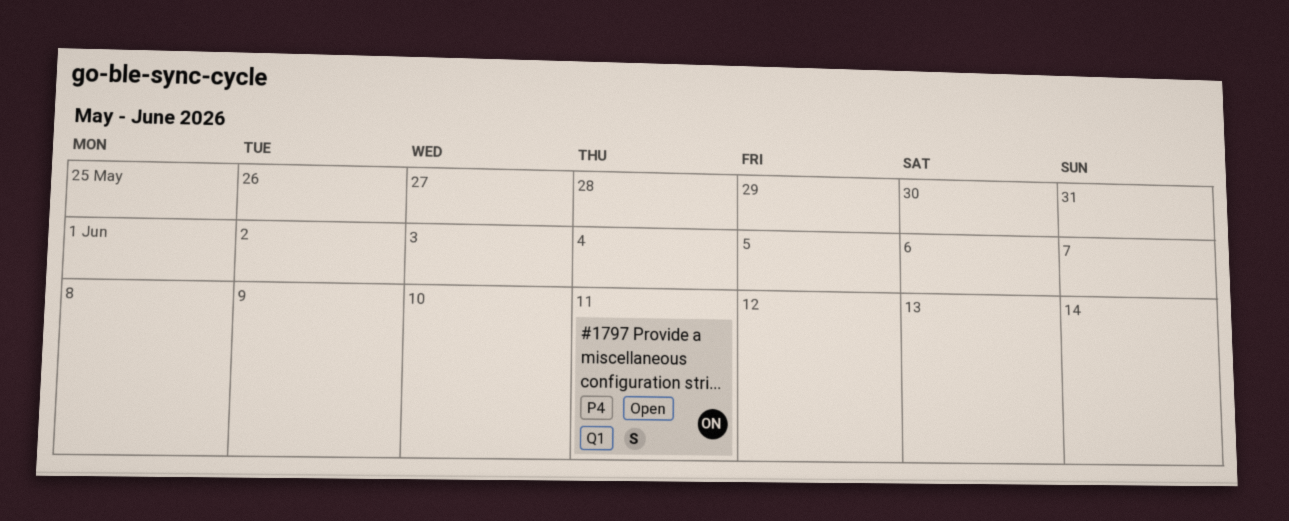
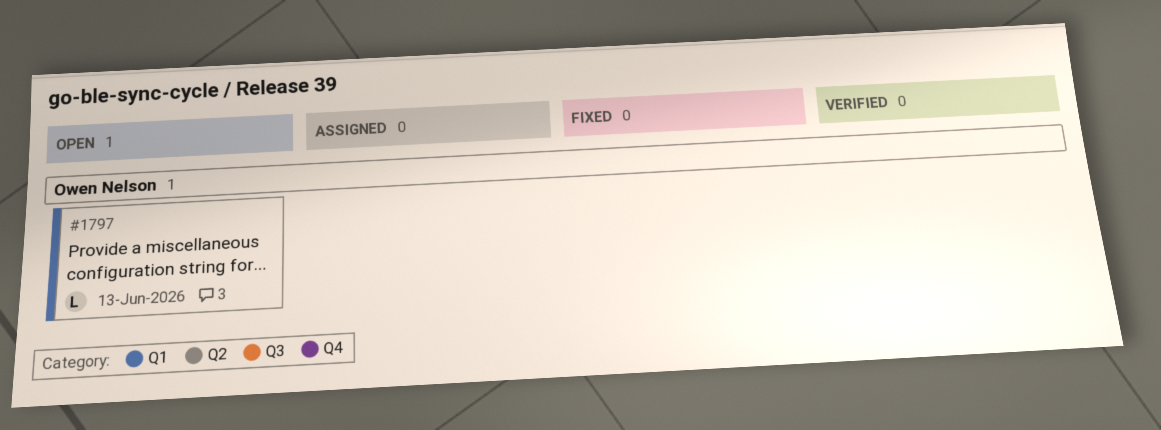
#1797, estimate: S -> L
#1797, due: Jun 11 -> Jun 13

